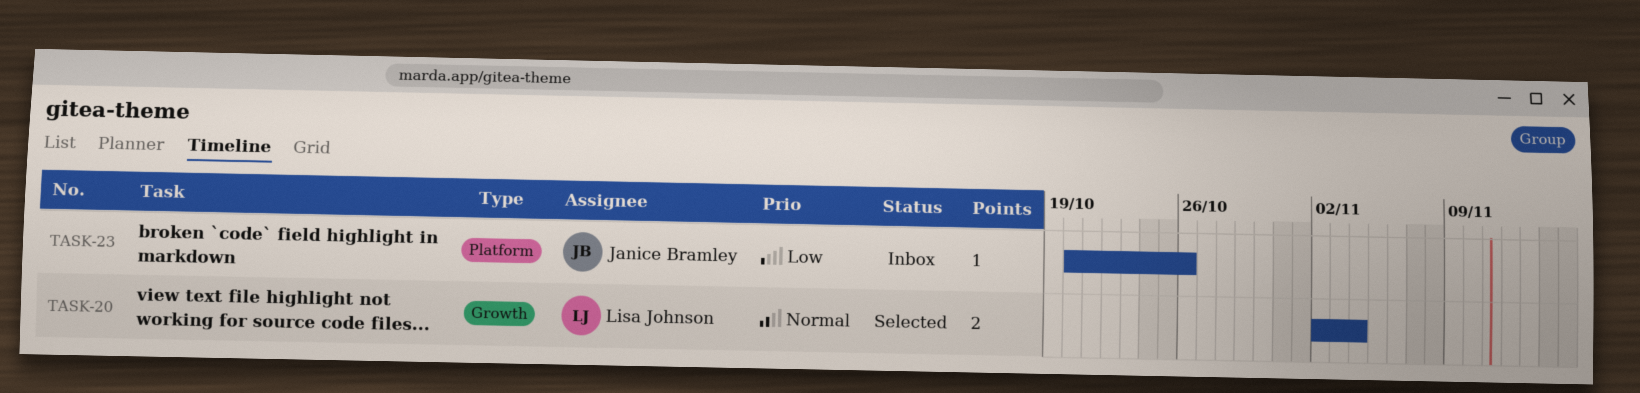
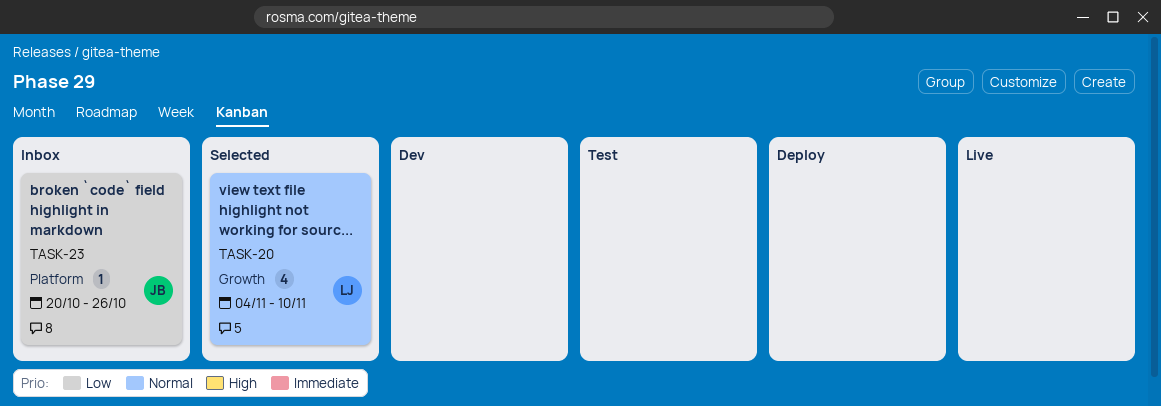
TASK-20, estimate: 2 -> 4
TASK-20, start: Nov 2 -> Nov 4
TASK-20, due: Nov 4 -> Nov 10

